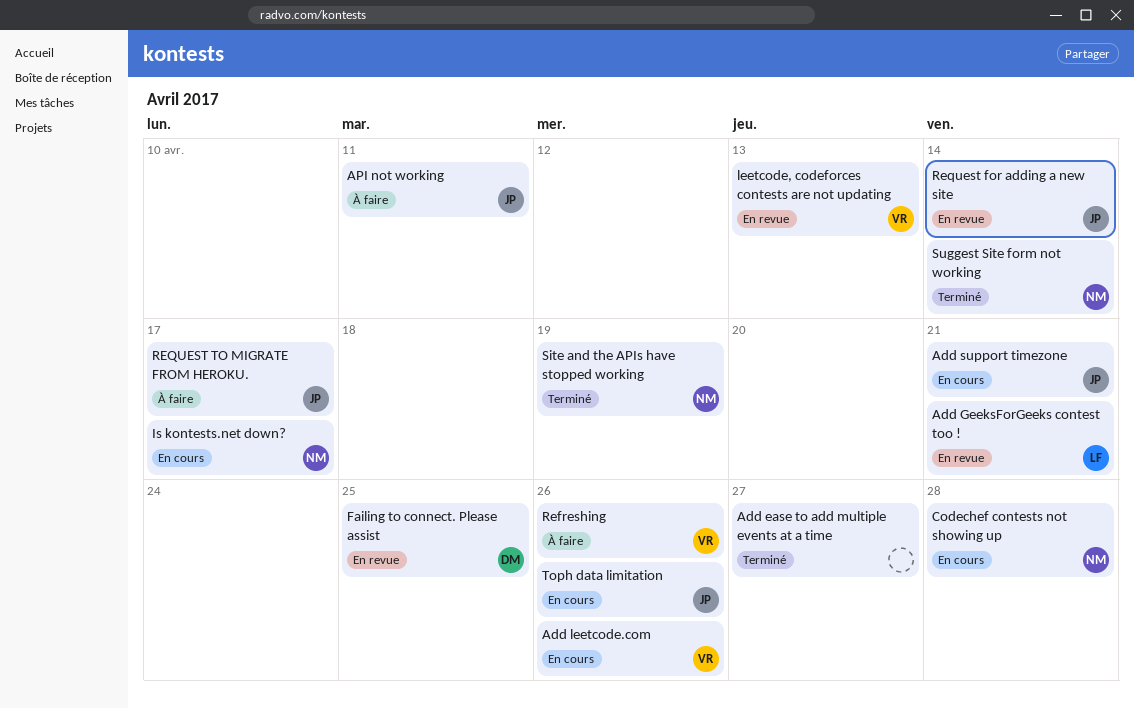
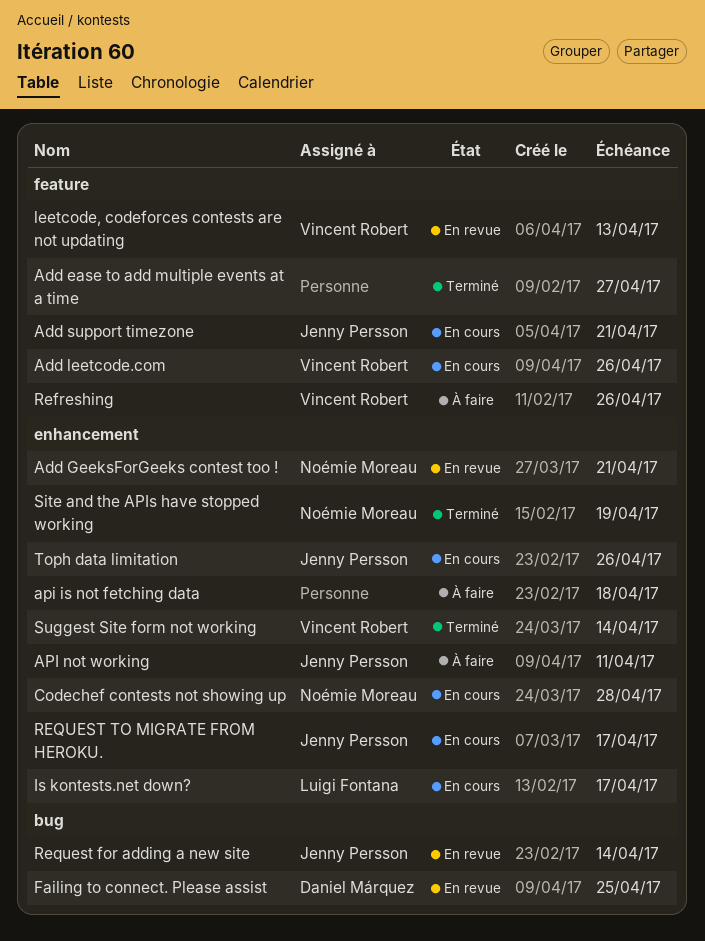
Add GeeksForGeeks contest too !, owner: Luigi Fontana -> Noémie Moreau
api is not fetching data: none -> present
Is kontests.net down?, owner: Noémie Moreau -> Luigi Fontana
REQUEST TO MIGRATE FROM HEROKU., status: À faire -> En cours
Suggest Site form not working, owner: Noémie Moreau -> Vincent Robert

